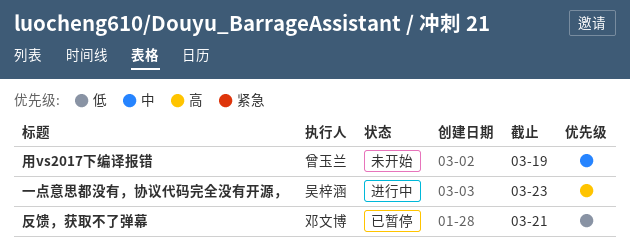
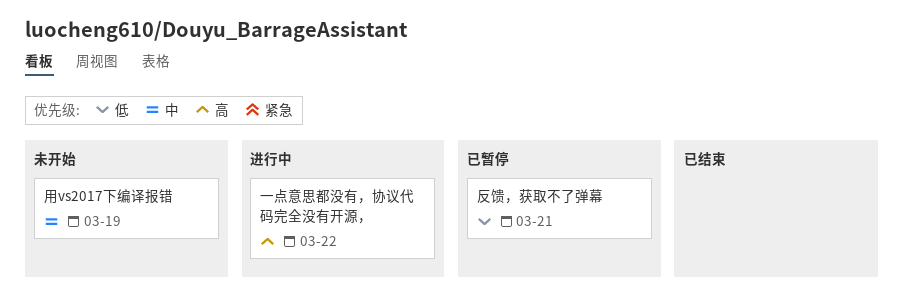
一点意思都没有，协议代码完全没有开源，, due: Mar 23 -> Mar 22

